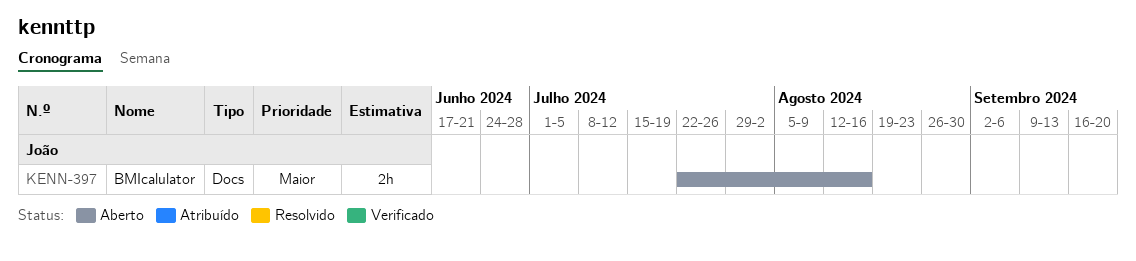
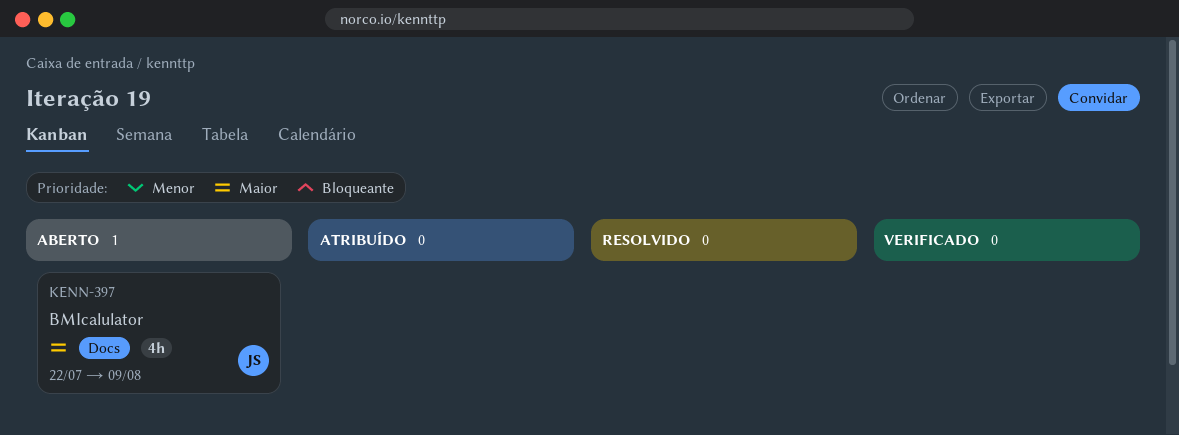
KENN-397, estimate: 2h -> 4h
KENN-397, due: Aug 16 -> Aug 9

